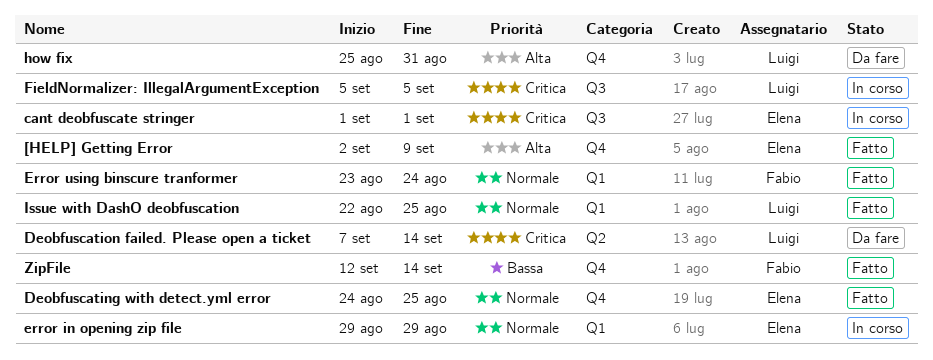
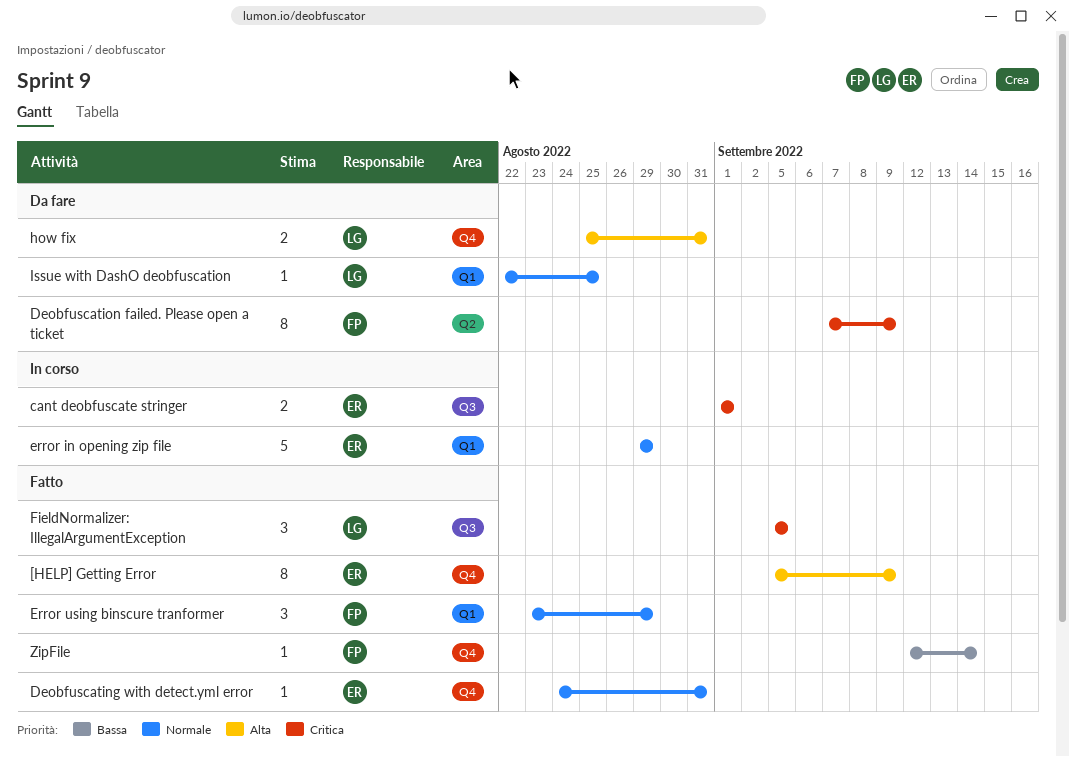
[HELP] Getting Error, start: Sep 2 -> Sep 5
Deobfuscating with detect.yml error, due: Aug 25 -> Aug 31
Deobfuscation failed. Please open a ticket, owner: Luigi -> Fabio
Deobfuscation failed. Please open a ticket, due: Sep 14 -> Sep 9
Error using binscure tranformer, due: Aug 24 -> Aug 29
FieldNormalizer: IllegalArgumentException, status: In corso -> Fatto
Issue with DashO deobfuscation, status: Fatto -> Da fare

